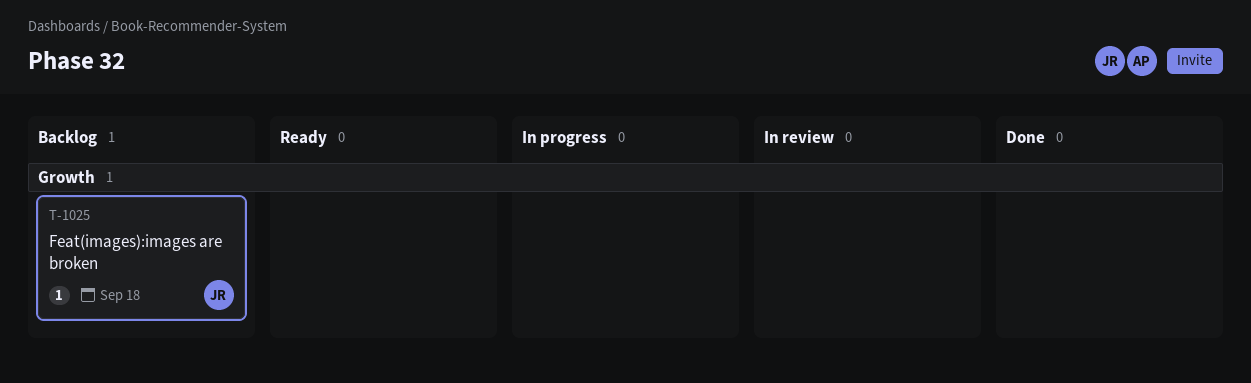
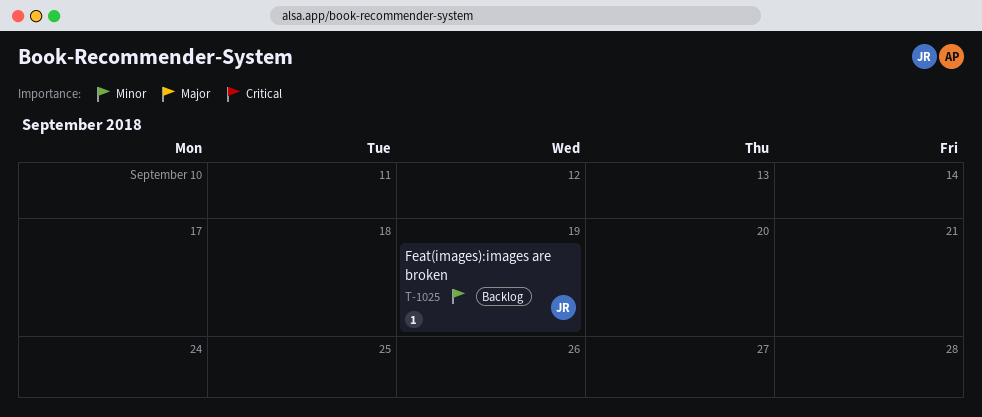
T-1025, due: Sep 18 -> Sep 19

